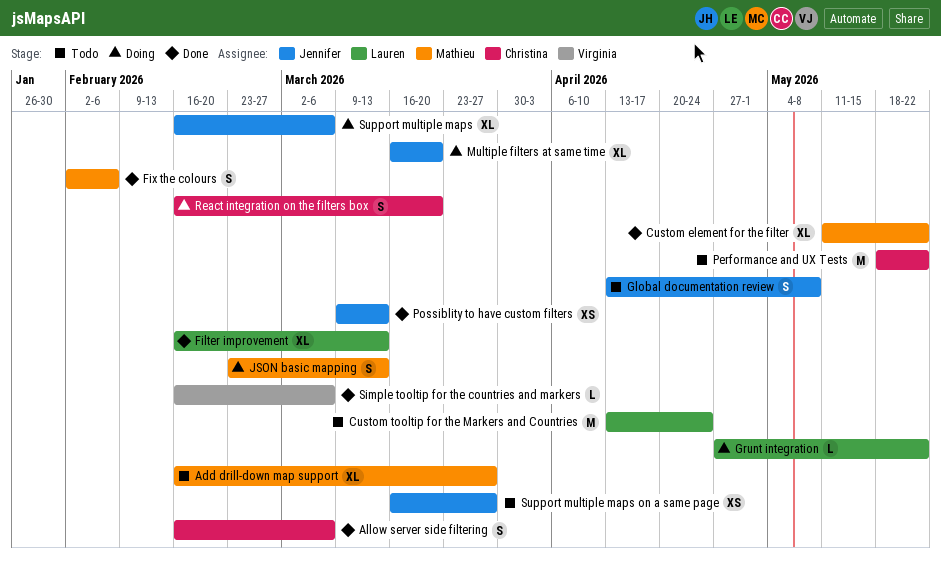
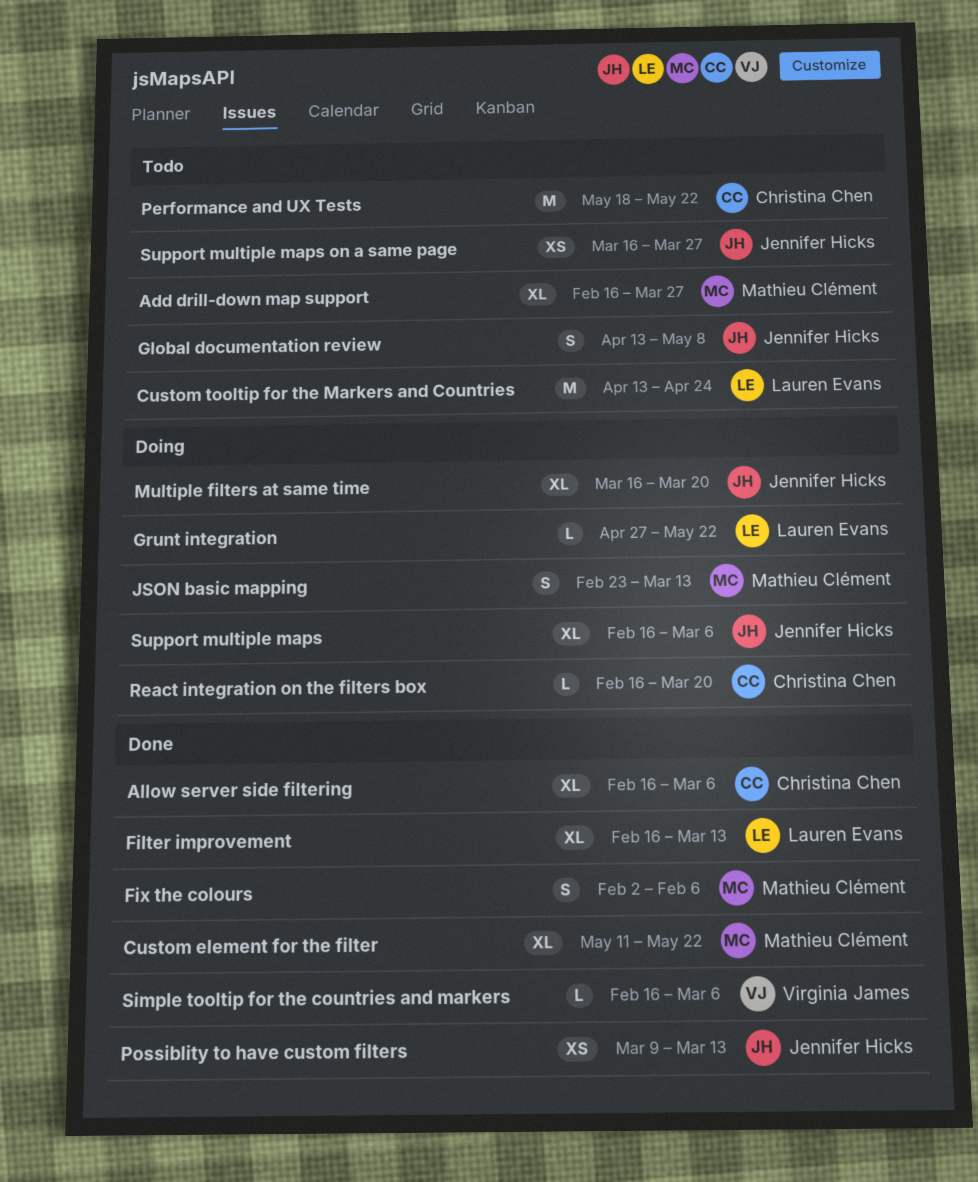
Allow server side filtering, estimate: S -> XL
React integration on the filters box, estimate: S -> L

